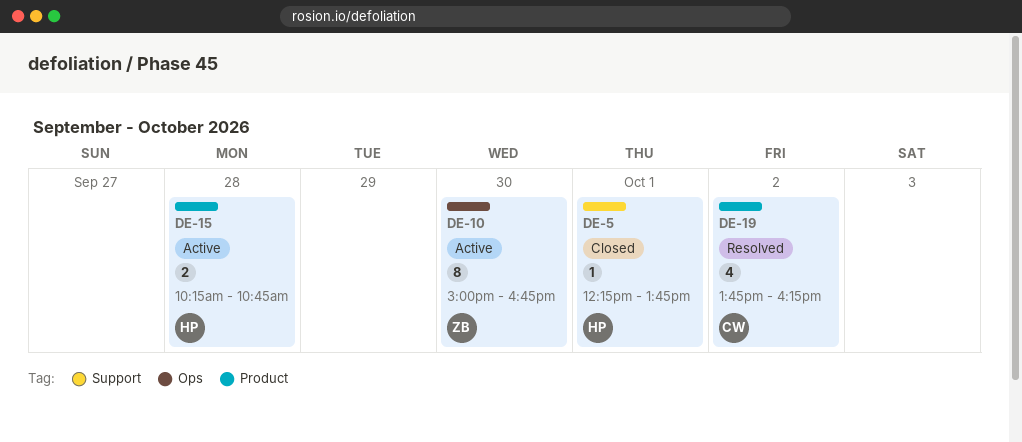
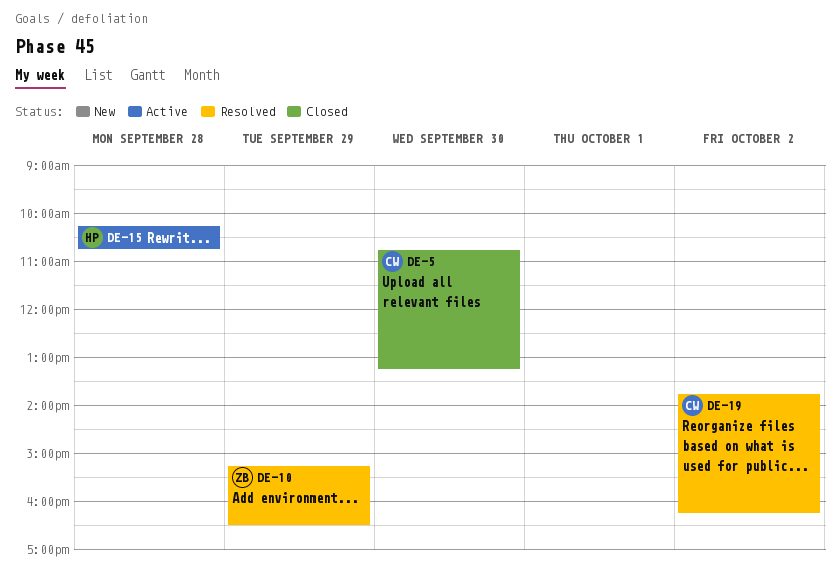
DE-5, owner: HP -> CW
DE-5, day: Oct 1 -> Sep 30
DE-5, begins: 12:15 -> 10:45
DE-5, ends: 13:45 -> 13:15
DE-10, status: Active -> Resolved
DE-10, day: Sep 30 -> Sep 29
DE-10, begins: 15:00 -> 15:15
DE-10, ends: 16:45 -> 16:30

